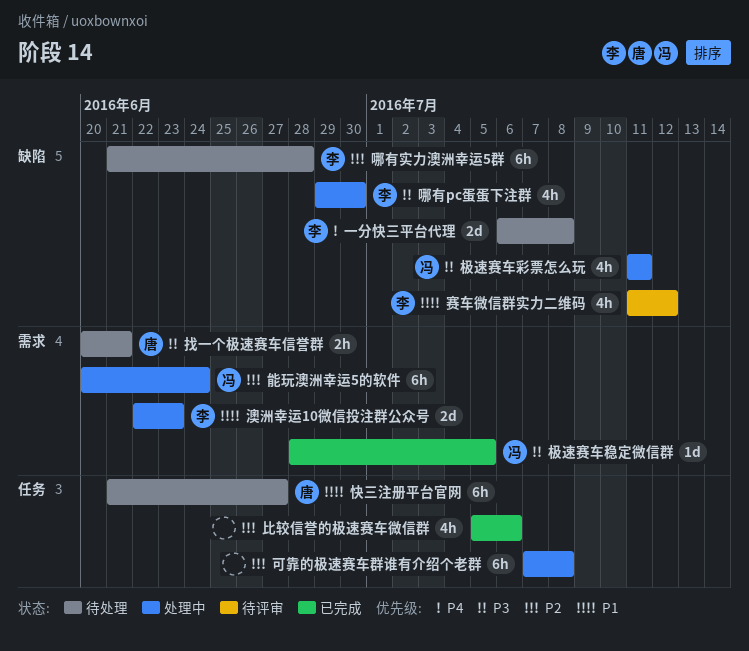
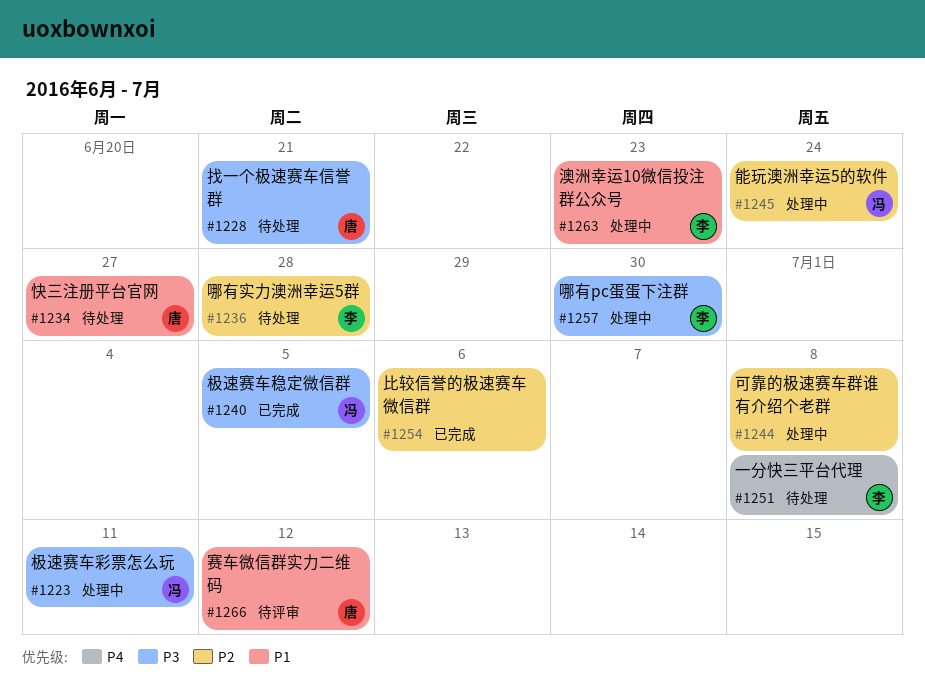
赛车微信群实力二维码, owner: 李 -> 唐

